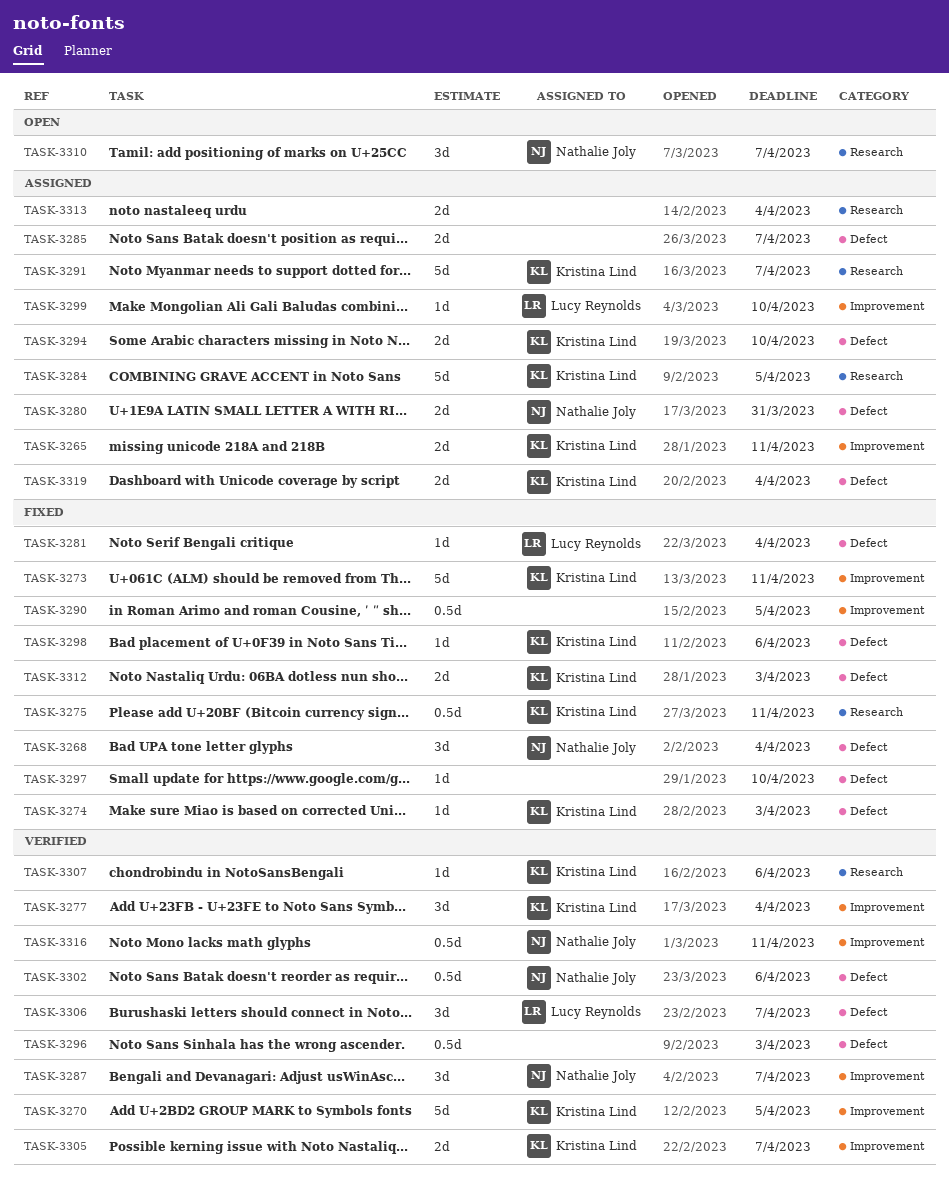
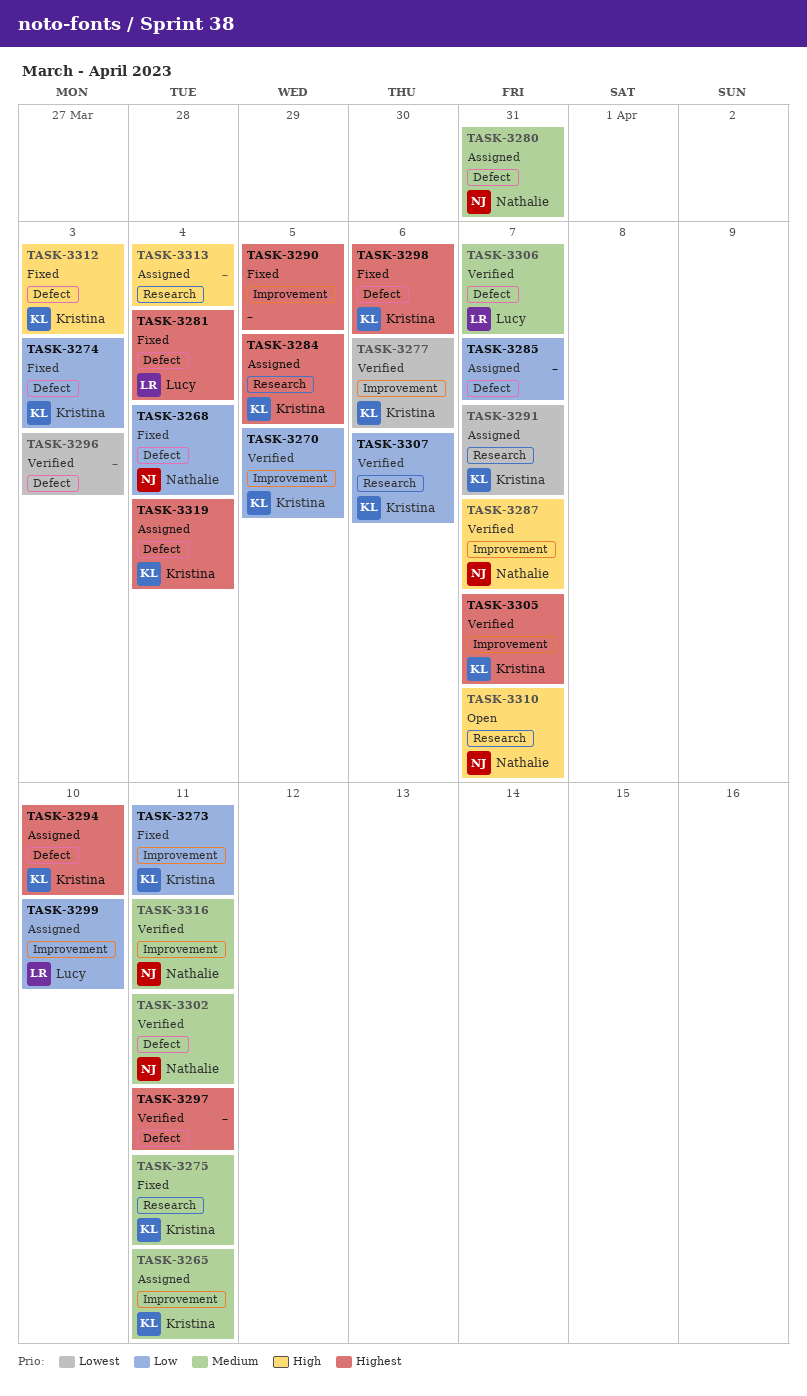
TASK-3277, due: Apr 4 -> Apr 6
TASK-3297, status: Fixed -> Verified
TASK-3297, due: Apr 10 -> Apr 11
TASK-3302, due: Apr 6 -> Apr 11

